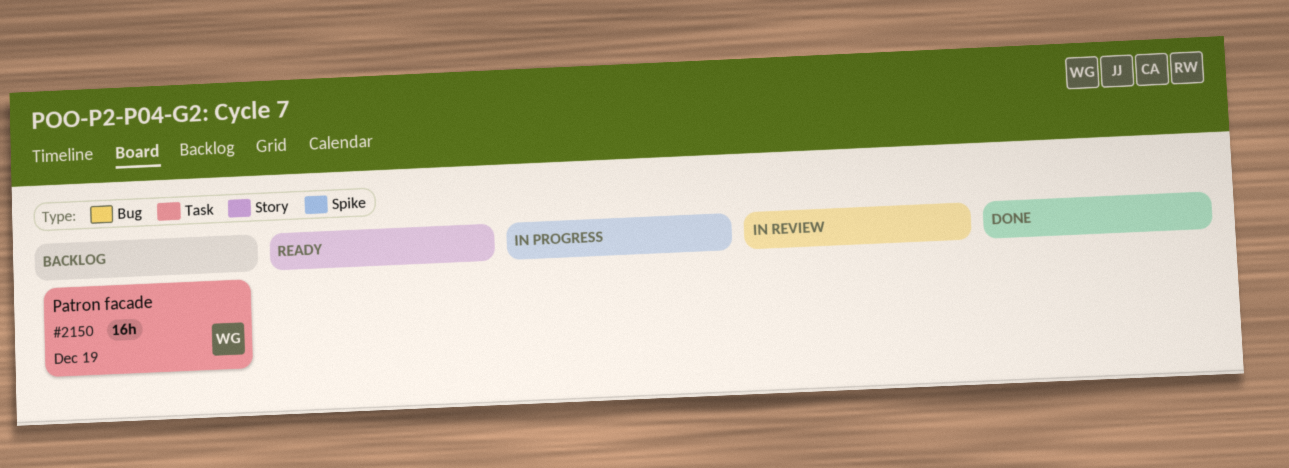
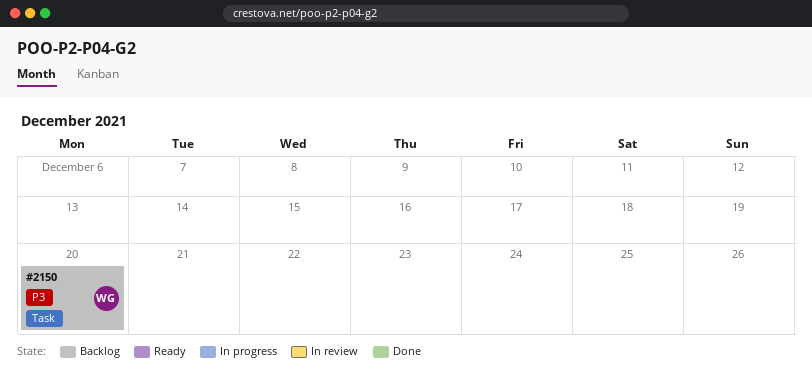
#2150, due: Dec 19 -> Dec 20

